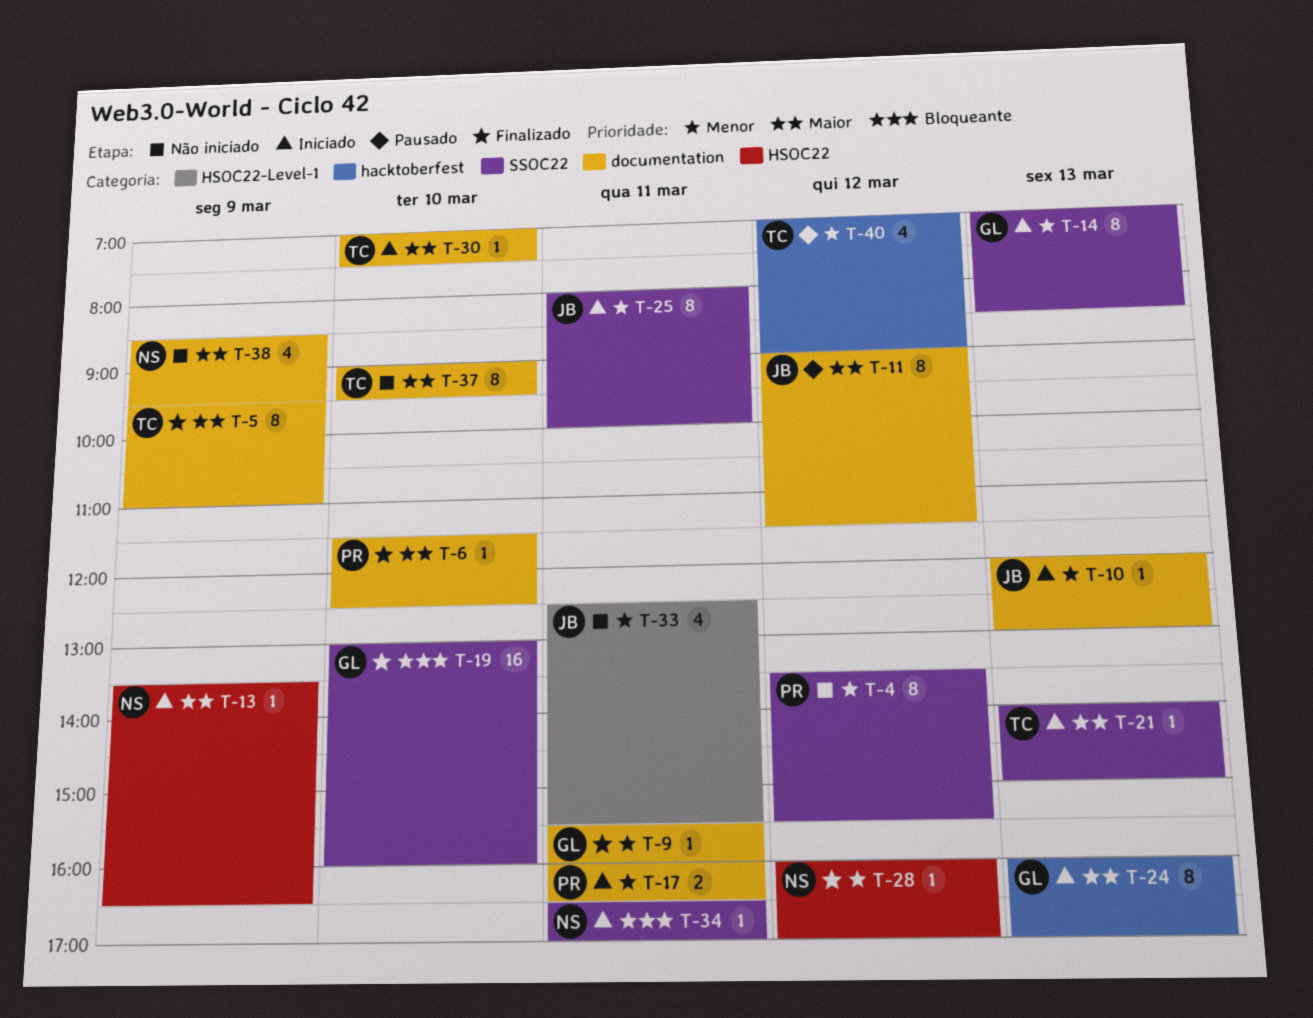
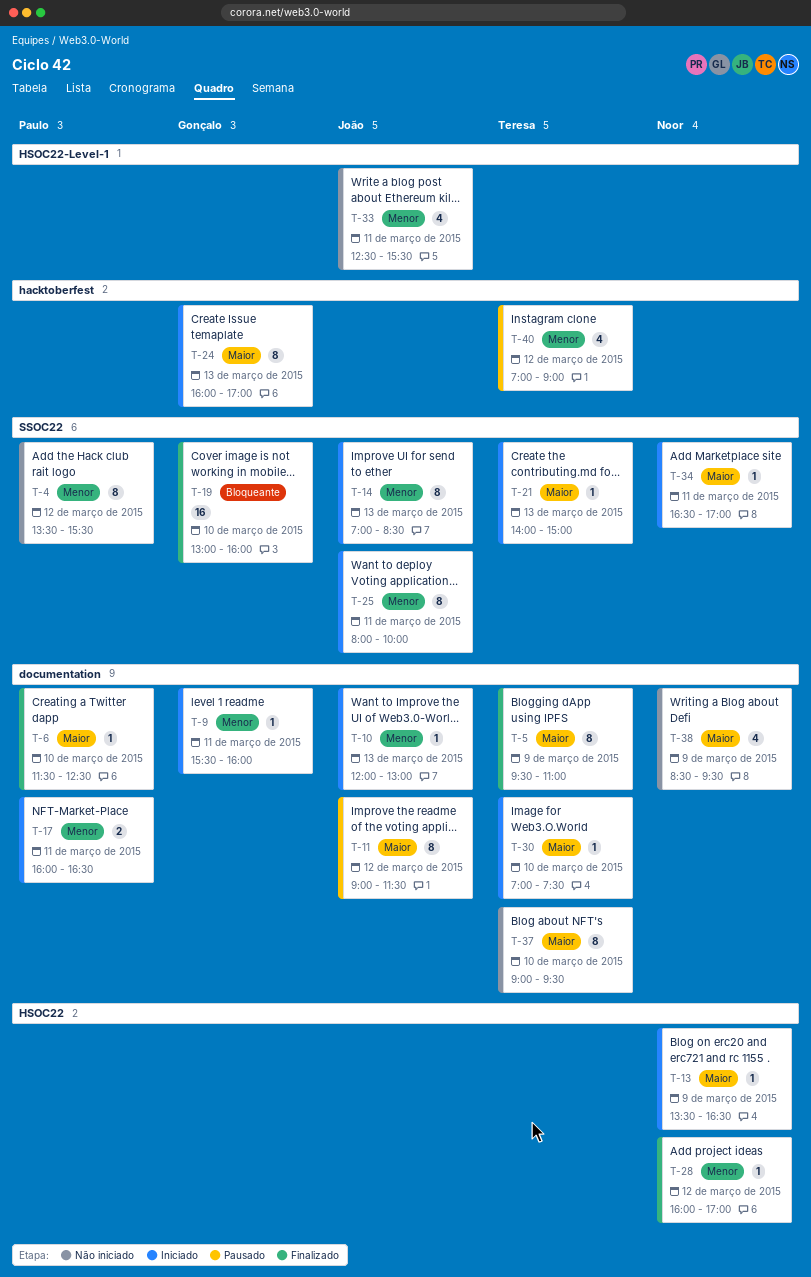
T-9, status: Finalizado -> Iniciado
T-14, owner: Gonçalo -> João
T-34, priority: Bloqueante -> Maior

